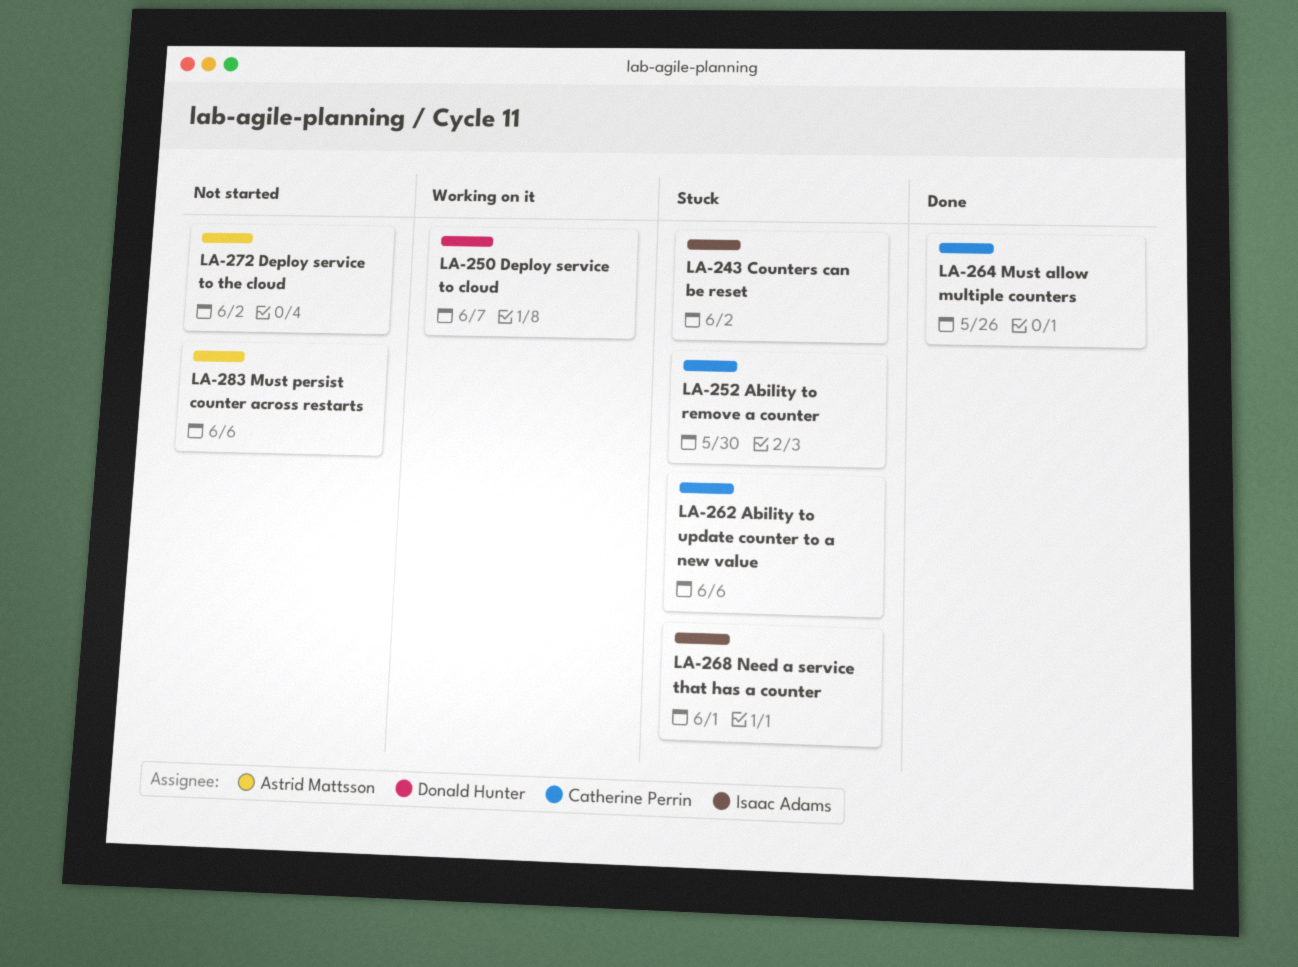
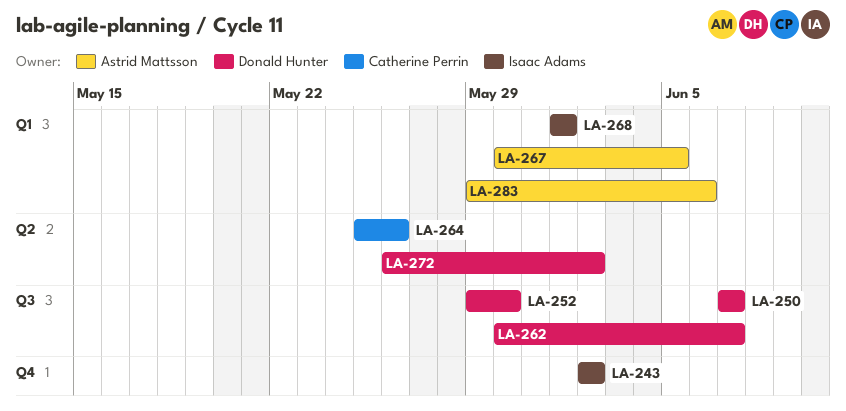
LA-252, owner: Catherine Perrin -> Donald Hunter
LA-262, owner: Catherine Perrin -> Donald Hunter
LA-262, due: Jun 6 -> Jun 7
LA-267: none -> present
LA-272, owner: Astrid Mattsson -> Donald Hunter

